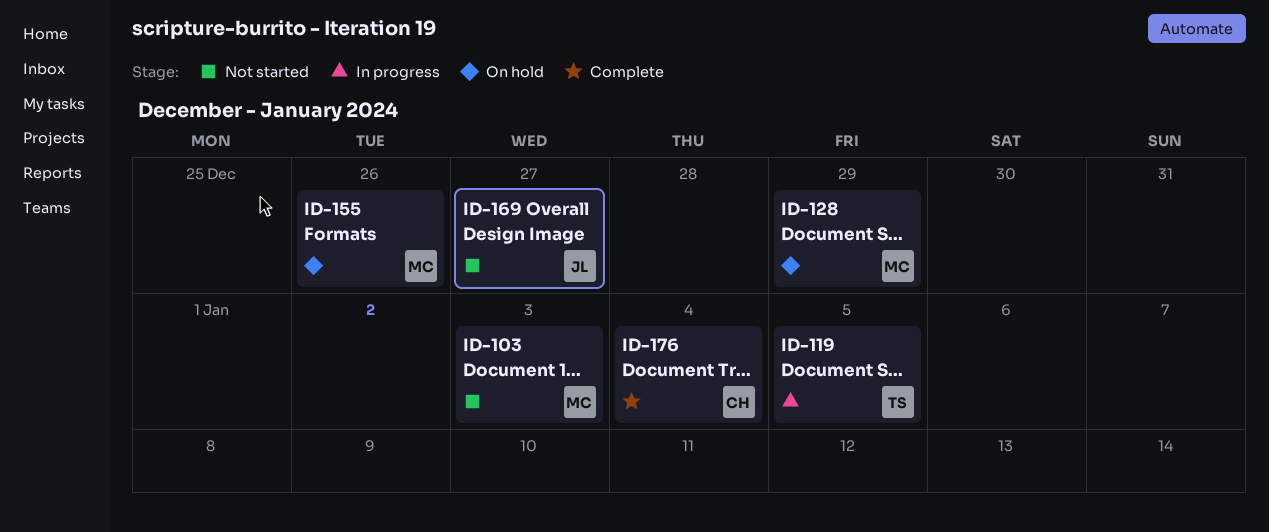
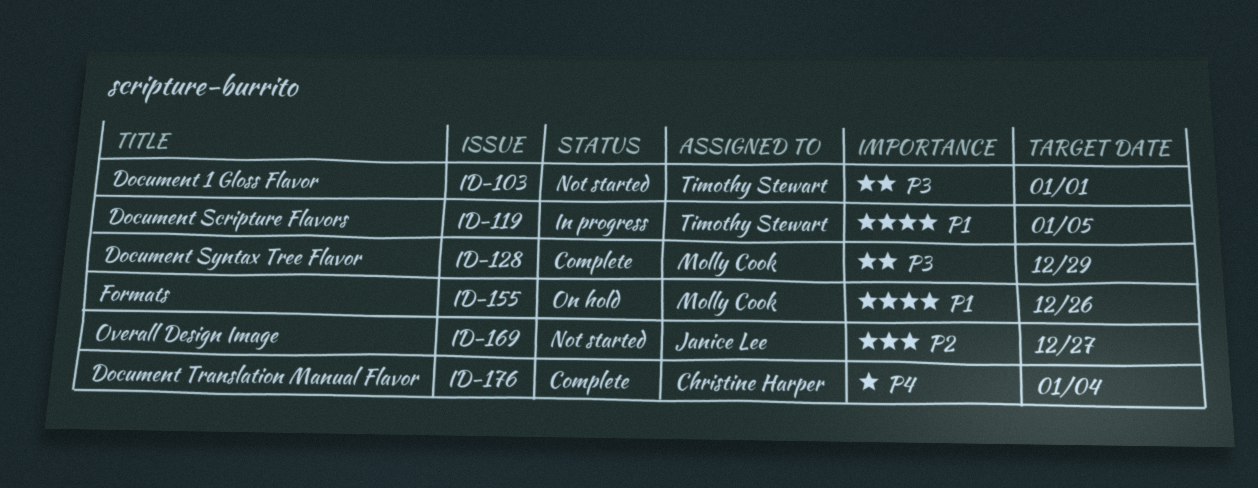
ID-103, owner: Molly Cook -> Timothy Stewart
ID-103, due: Jan 3 -> Jan 1
ID-128, status: On hold -> Complete

